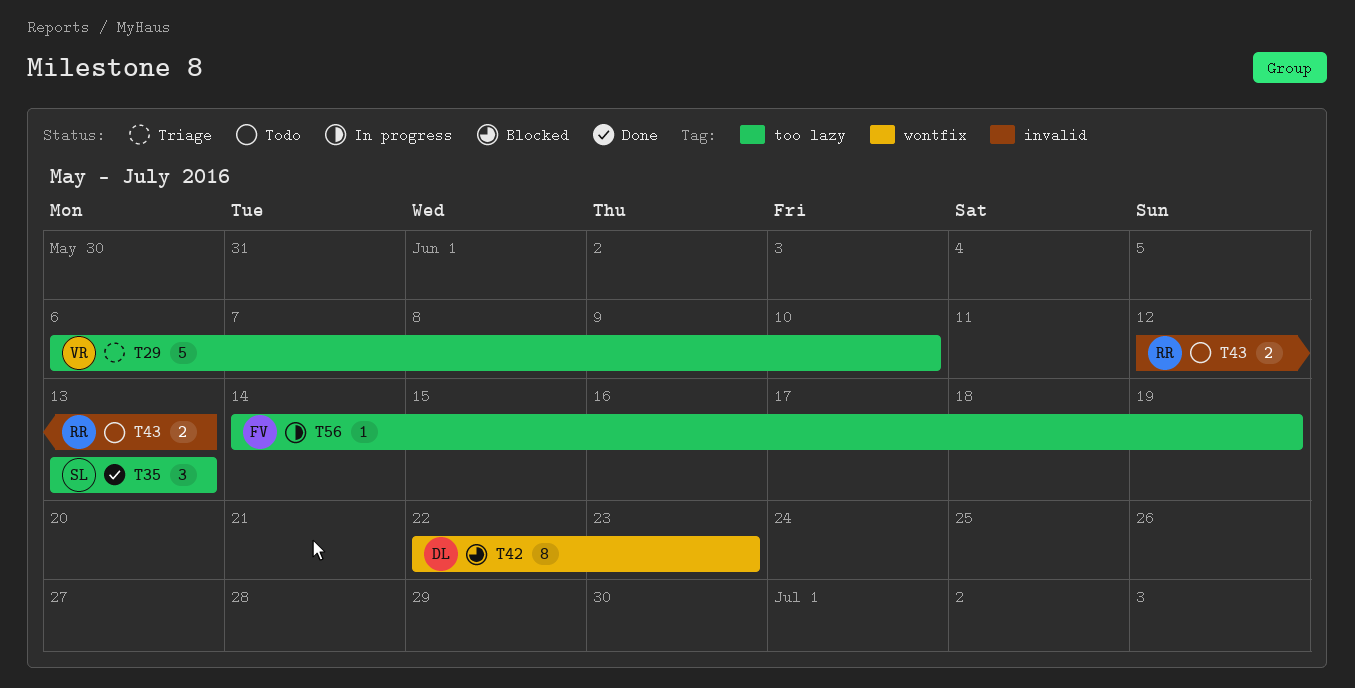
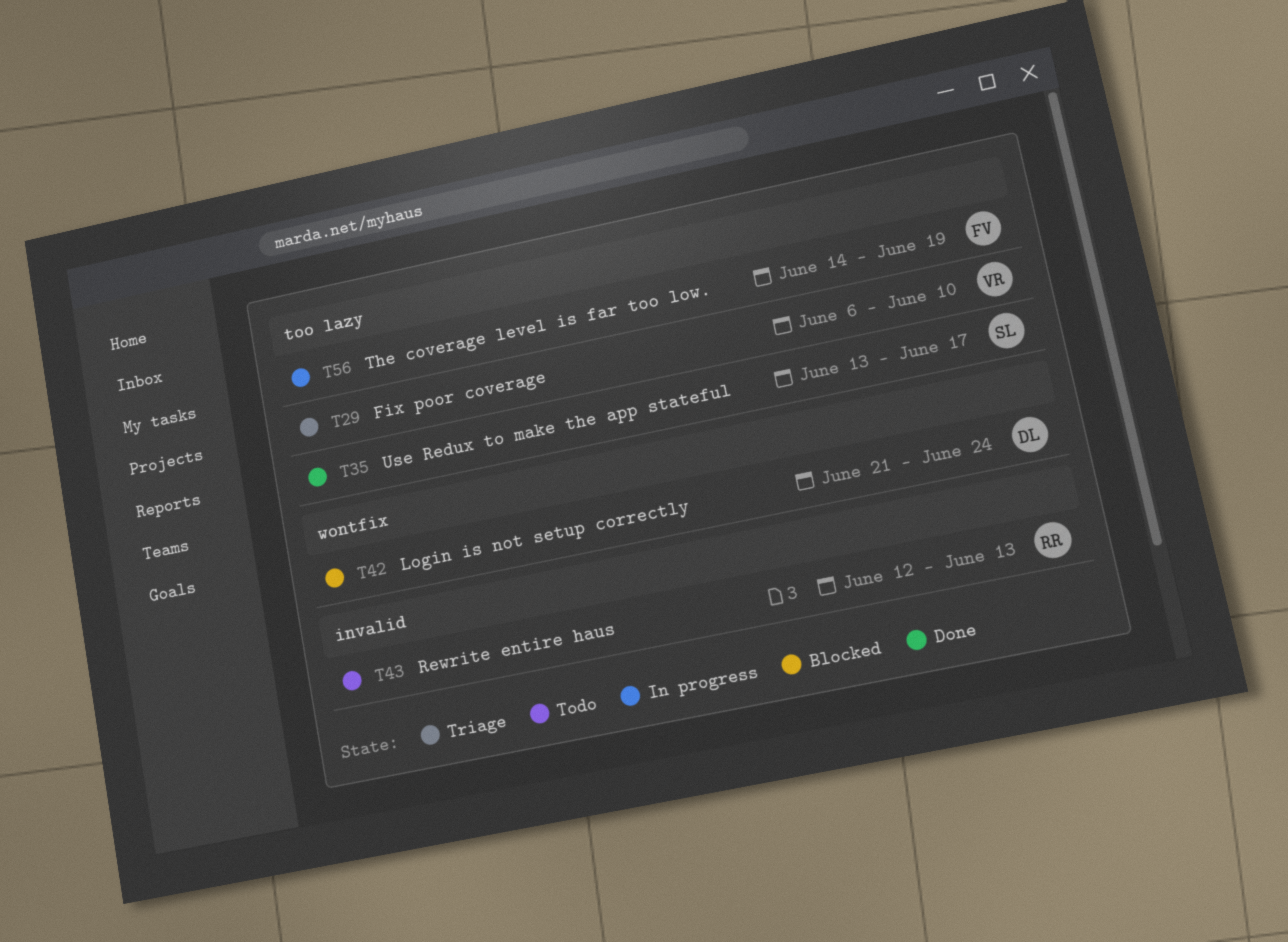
T35, due: Jun 13 -> Jun 17
T42, start: Jun 22 -> Jun 21
T42, due: Jun 23 -> Jun 24

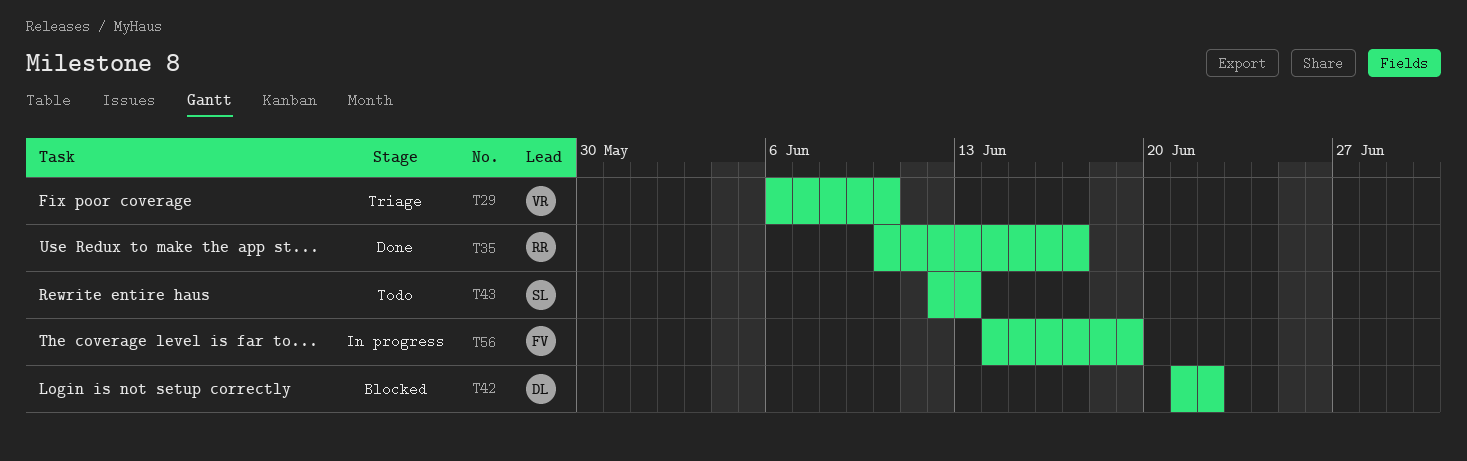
T35, owner: SL -> RR
T35, start: Jun 13 -> Jun 10
T42, due: Jun 24 -> Jun 22
T43, owner: RR -> SL

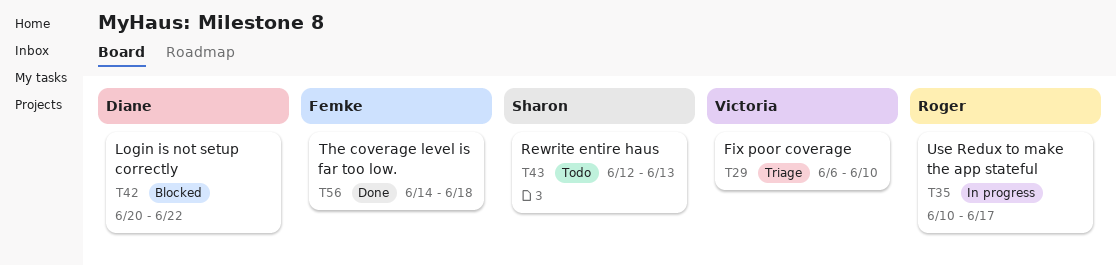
T35, status: Done -> In progress
T42, start: Jun 21 -> Jun 20
T56, status: In progress -> Done
T56, due: Jun 19 -> Jun 18

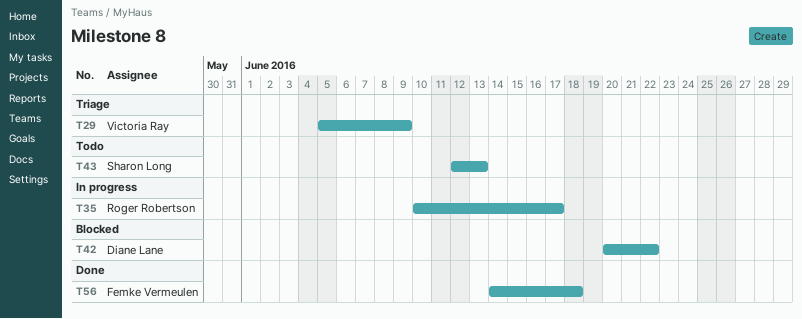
T29, start: Jun 6 -> Jun 5
T29, due: Jun 10 -> Jun 9

